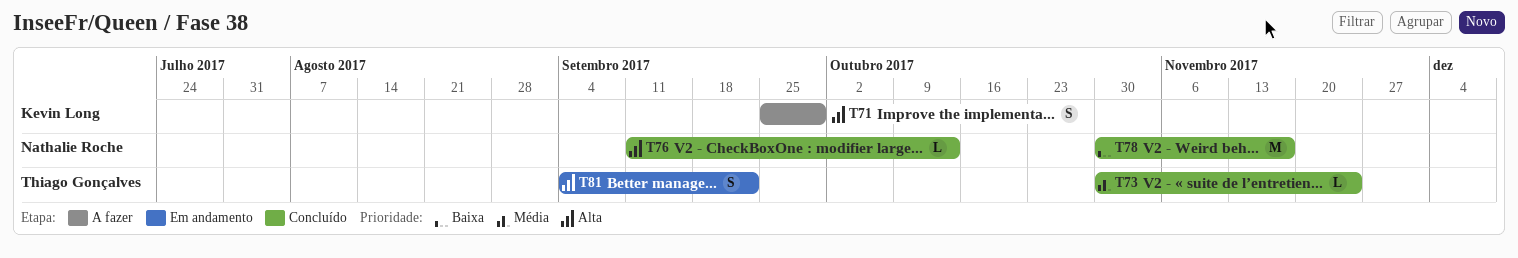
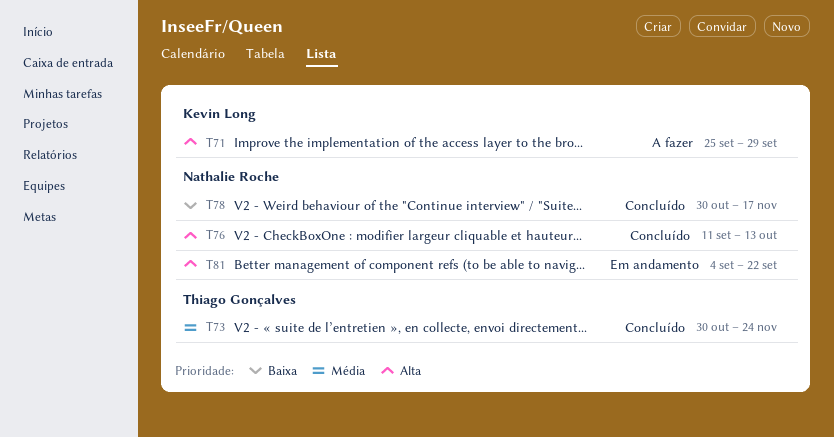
T81, owner: Thiago Gonçalves -> Nathalie Roche

